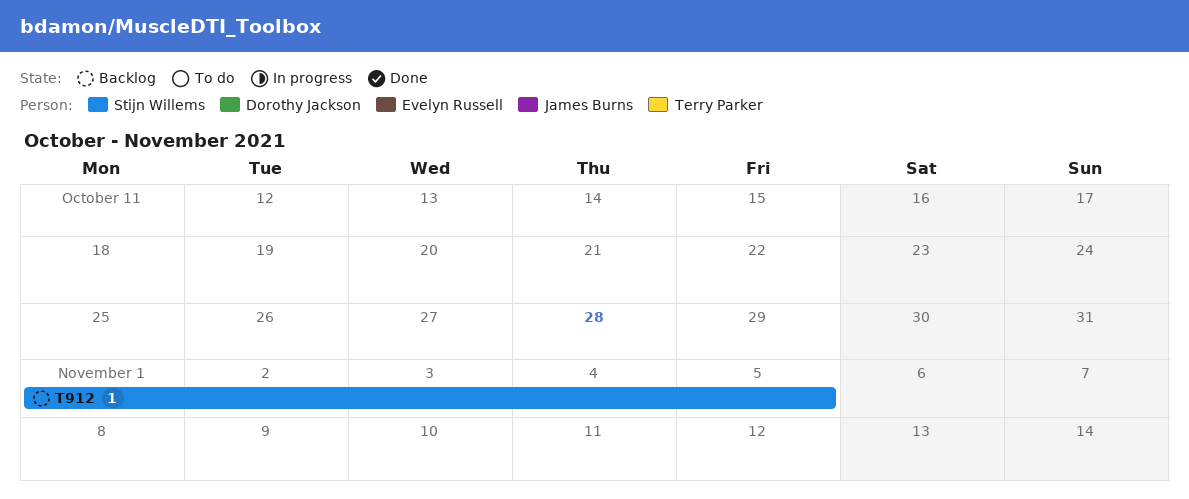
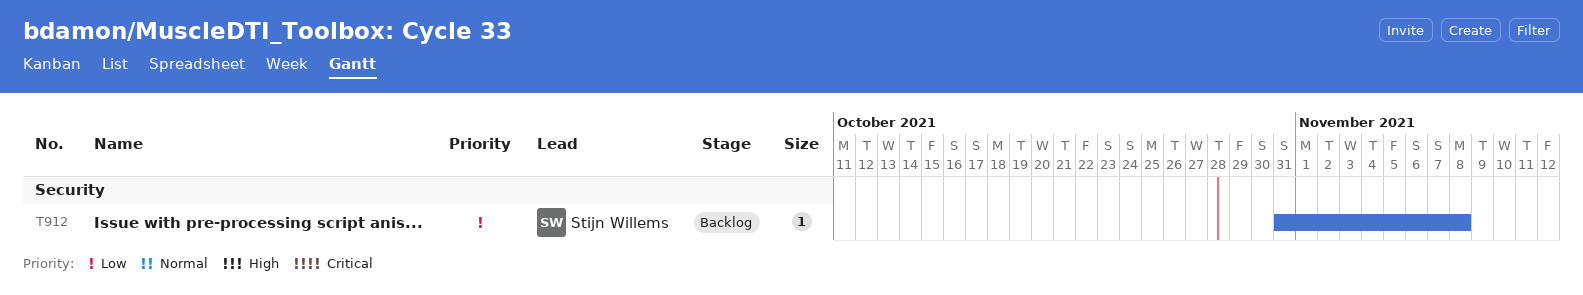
T912, start: Nov 1 -> Oct 31
T912, due: Nov 5 -> Nov 8

